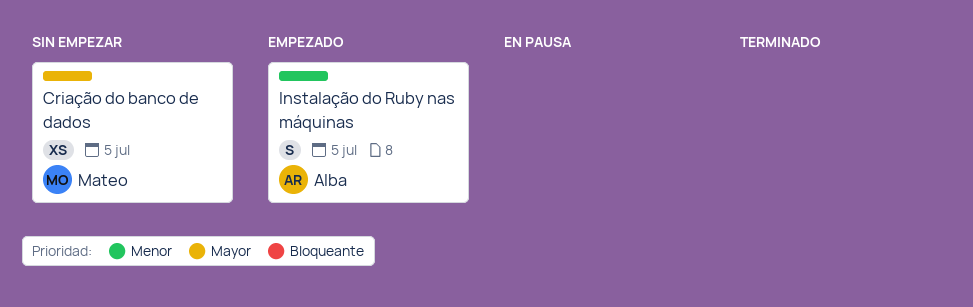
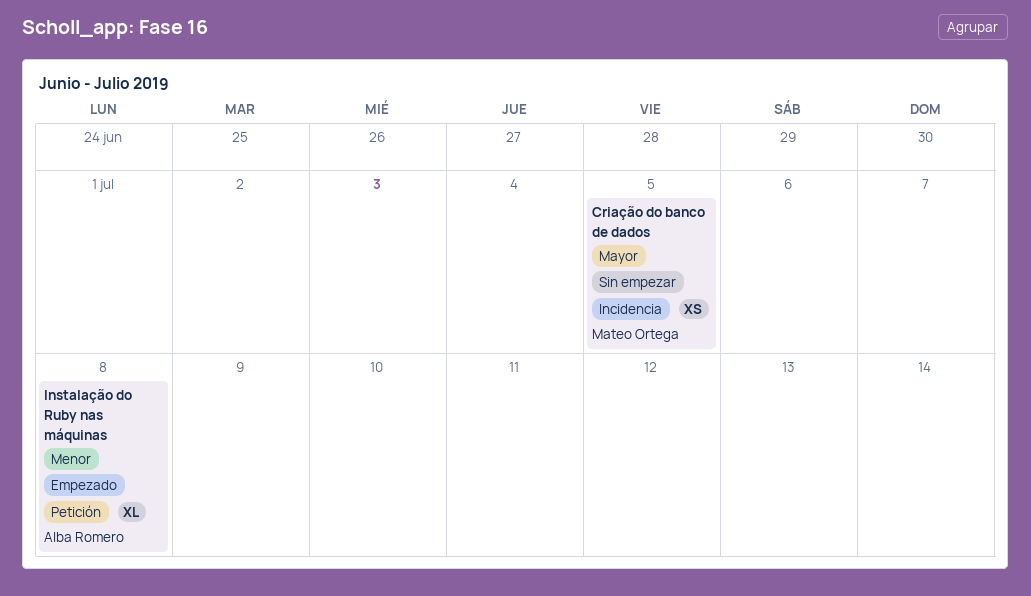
Instalação do Ruby nas máquinas, estimate: S -> XL
Instalação do Ruby nas máquinas, due: Jul 5 -> Jul 8

